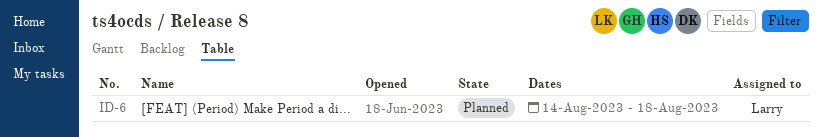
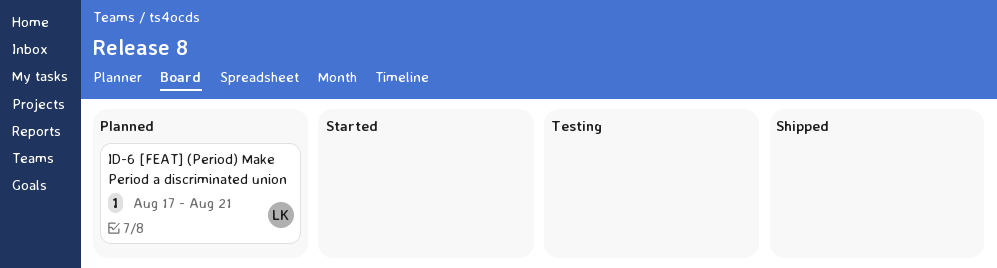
ID-6, start: Aug 14 -> Aug 17
ID-6, due: Aug 18 -> Aug 21

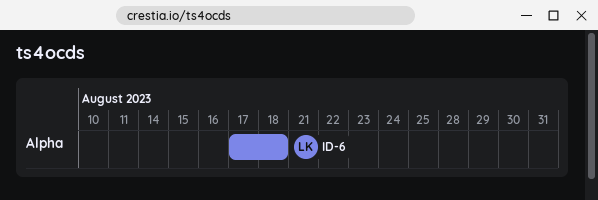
ID-6, due: Aug 21 -> Aug 18

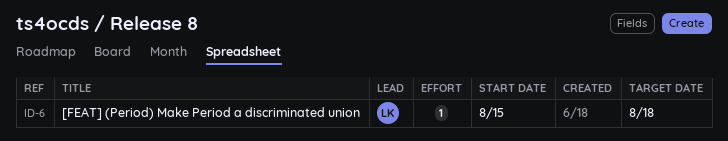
ID-6, start: Aug 17 -> Aug 15

